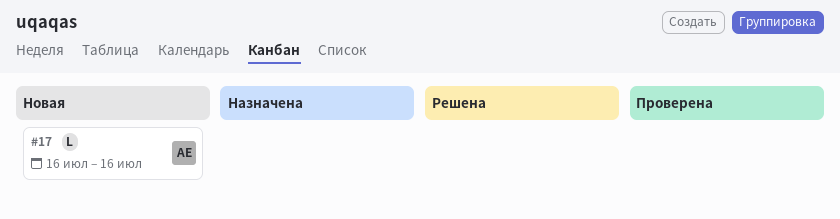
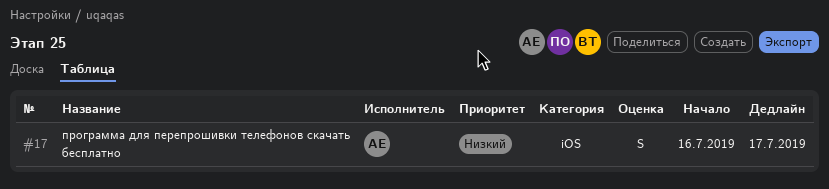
#17, estimate: L -> S
#17, due: Jul 16 -> Jul 17

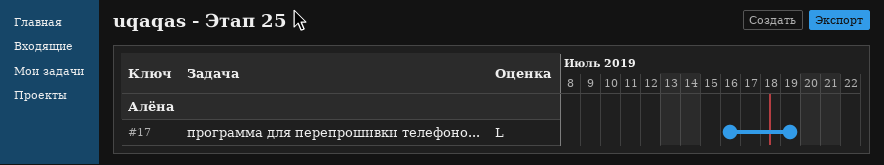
#17, estimate: S -> L
#17, due: Jul 17 -> Jul 19

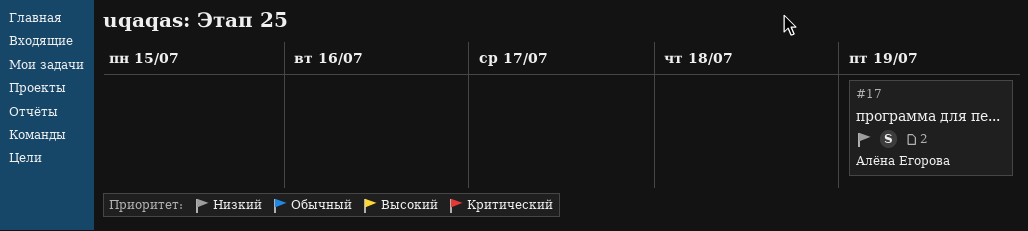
#17, estimate: L -> S

